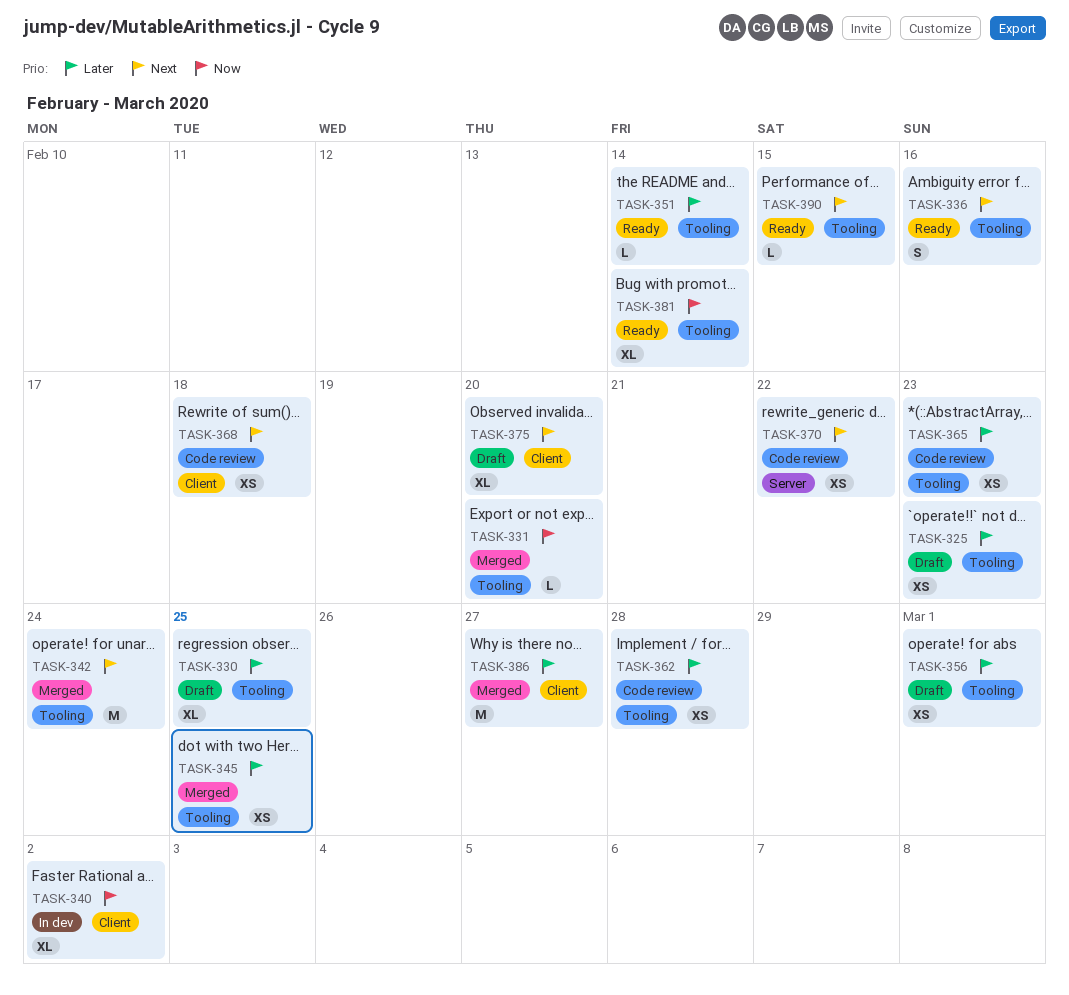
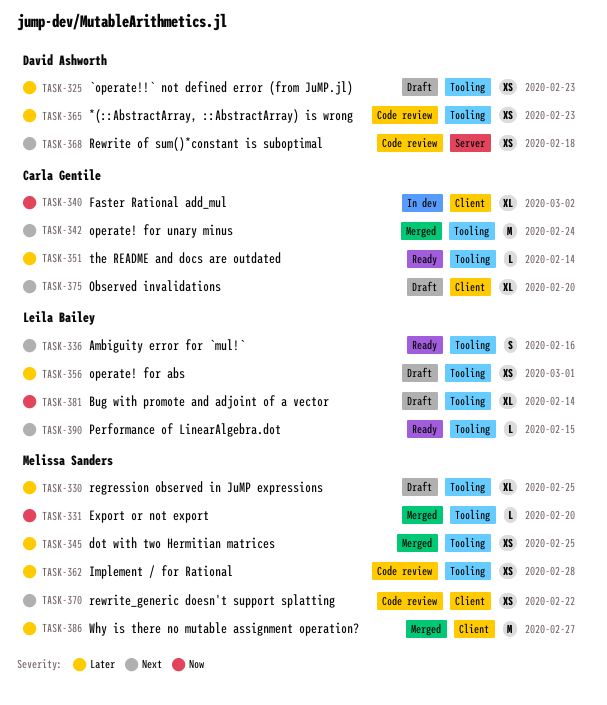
TASK-368, label: Client -> Server
TASK-370, label: Server -> Client
TASK-381, status: Ready -> Draft

